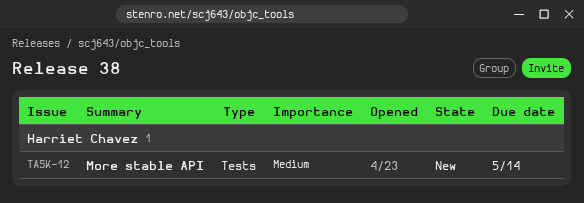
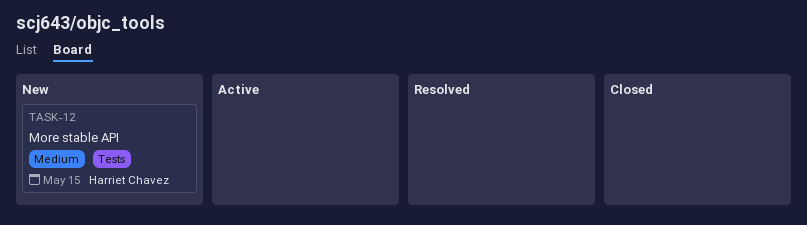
TASK-12, due: May 14 -> May 15

